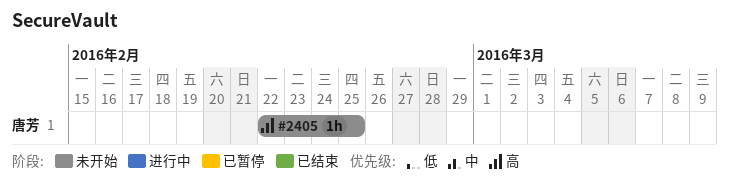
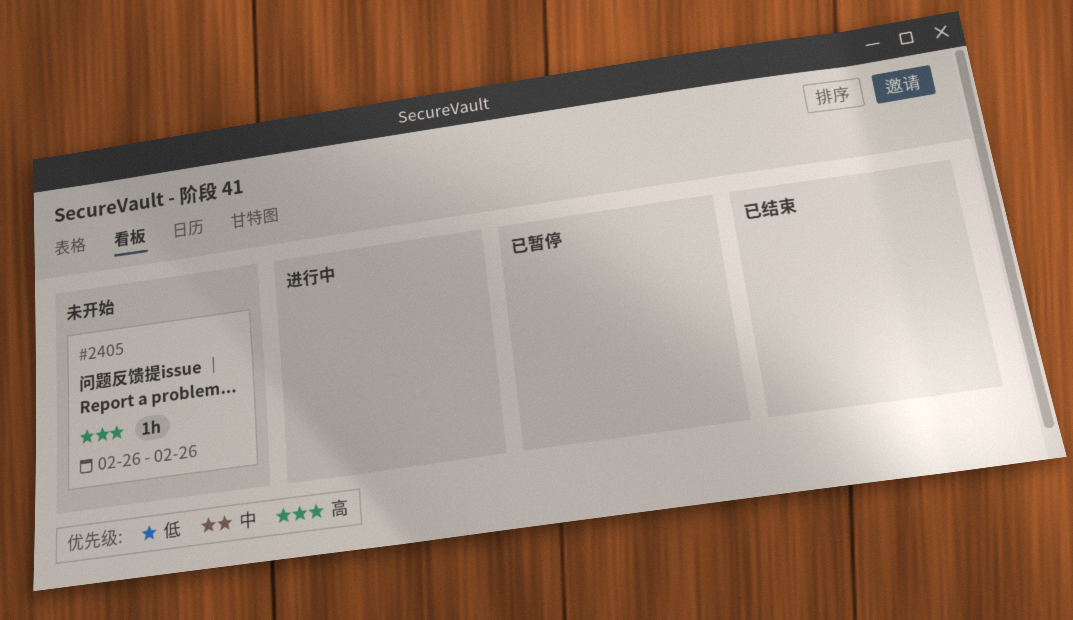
#2405, start: Feb 22 -> Feb 26
#2405, due: Feb 25 -> Feb 26

